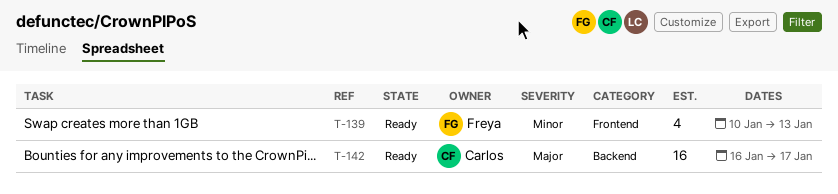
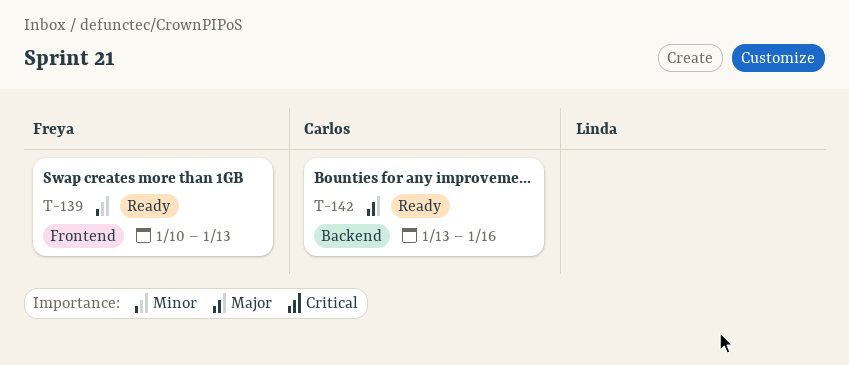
T-142, start: Jan 16 -> Jan 13
T-142, due: Jan 17 -> Jan 16

